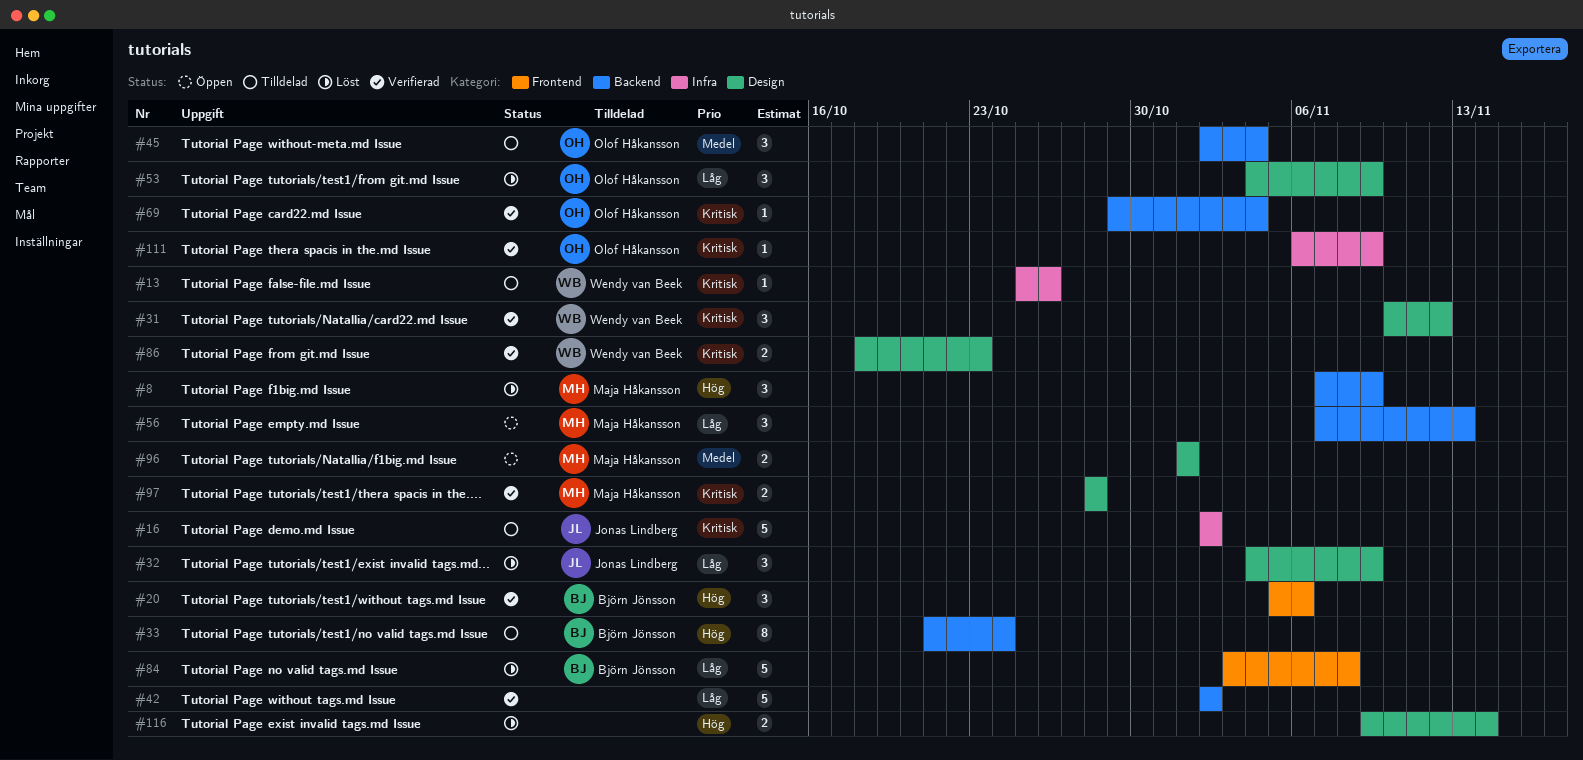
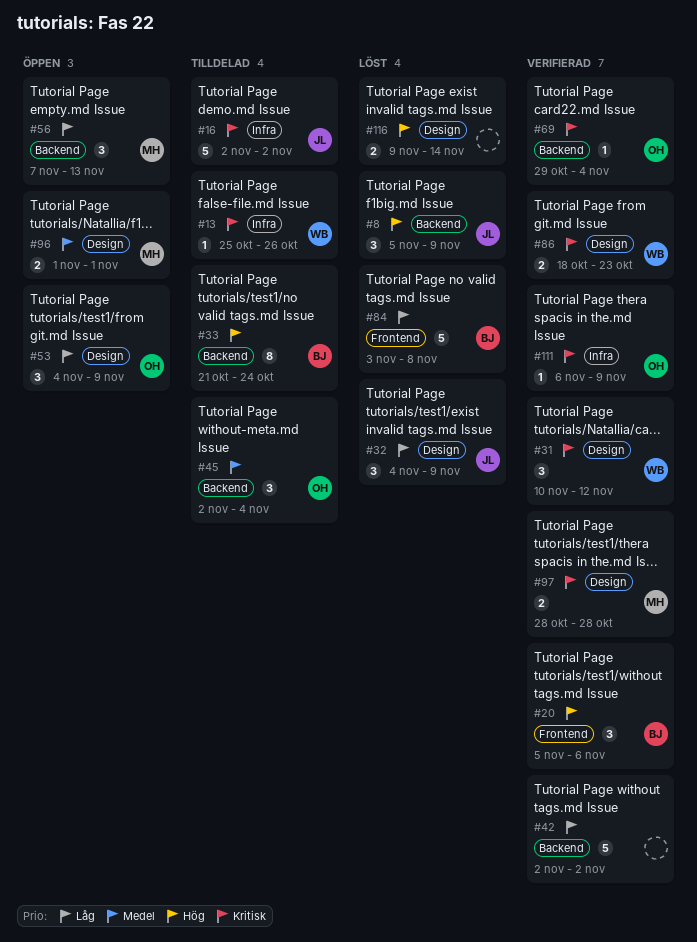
#8, owner: Maja Håkansson -> Jonas Lindberg
#8, start: Nov 7 -> Nov 5
#53, status: Löst -> Öppen

